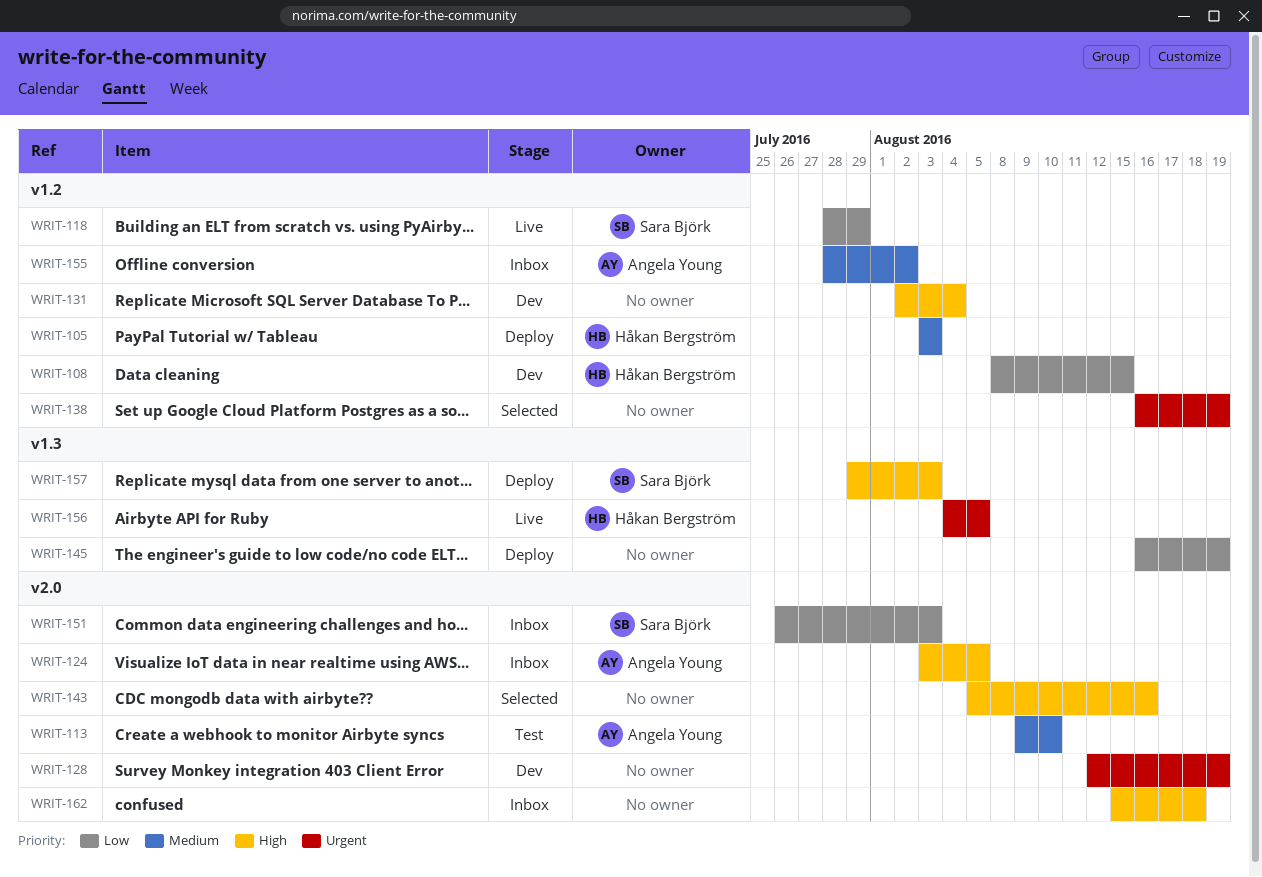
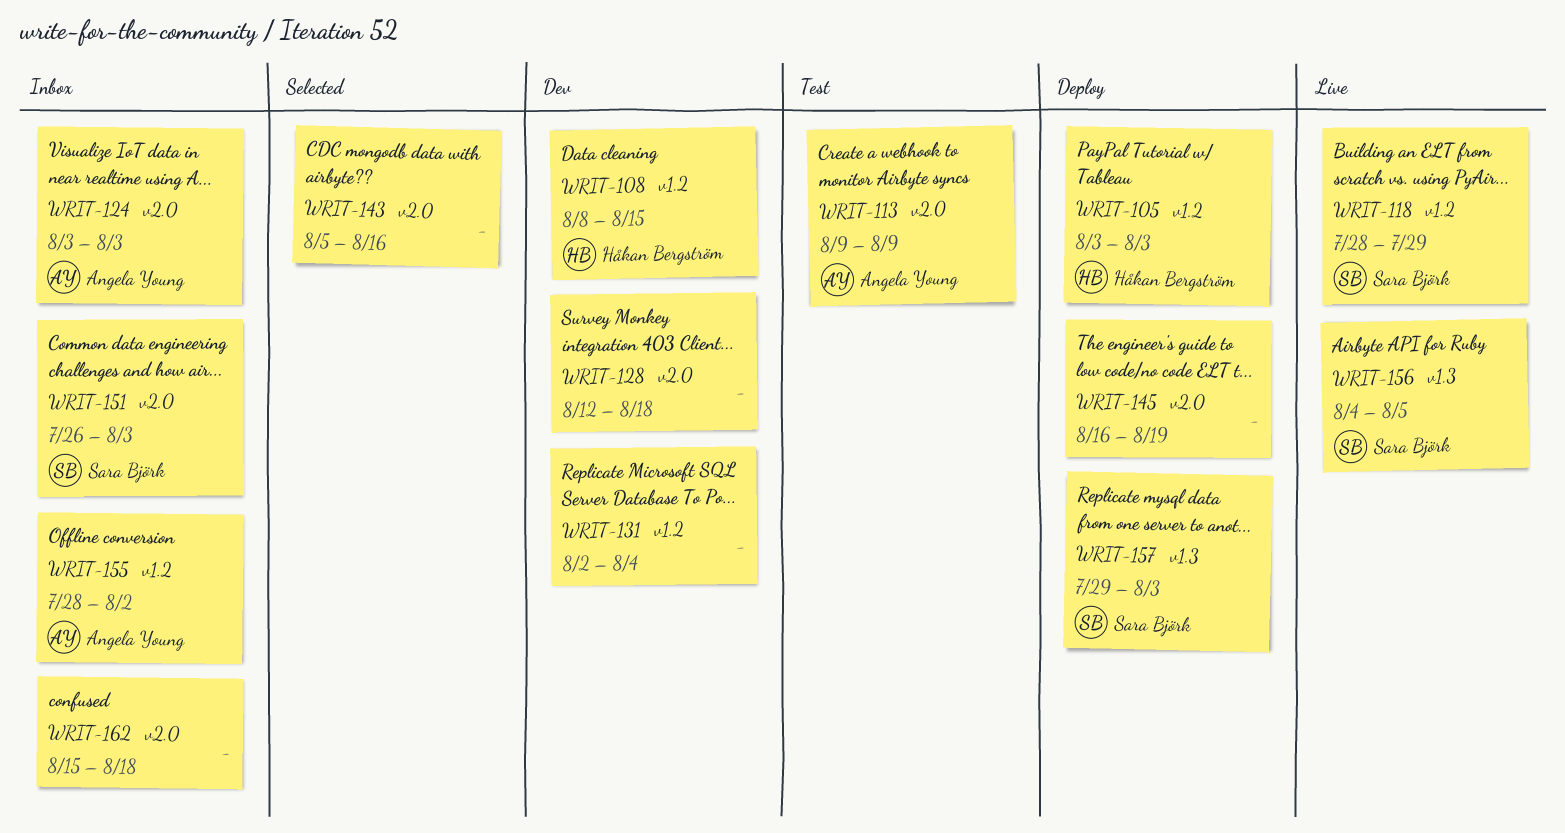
WRIT-113, due: Aug 10 -> Aug 9
WRIT-124, due: Aug 5 -> Aug 3
WRIT-128, due: Aug 19 -> Aug 18
WRIT-138: present -> none
WRIT-145, label: v1.3 -> v2.0
WRIT-156, owner: Håkan Bergström -> Sara Björk

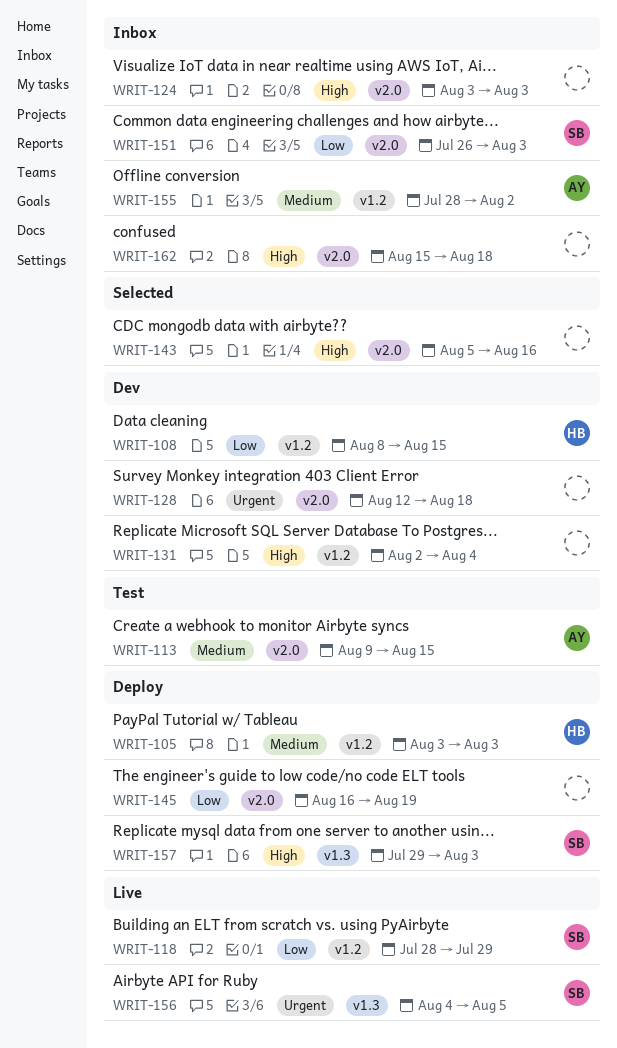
WRIT-113, due: Aug 9 -> Aug 15
WRIT-124, owner: Angela Young -> none

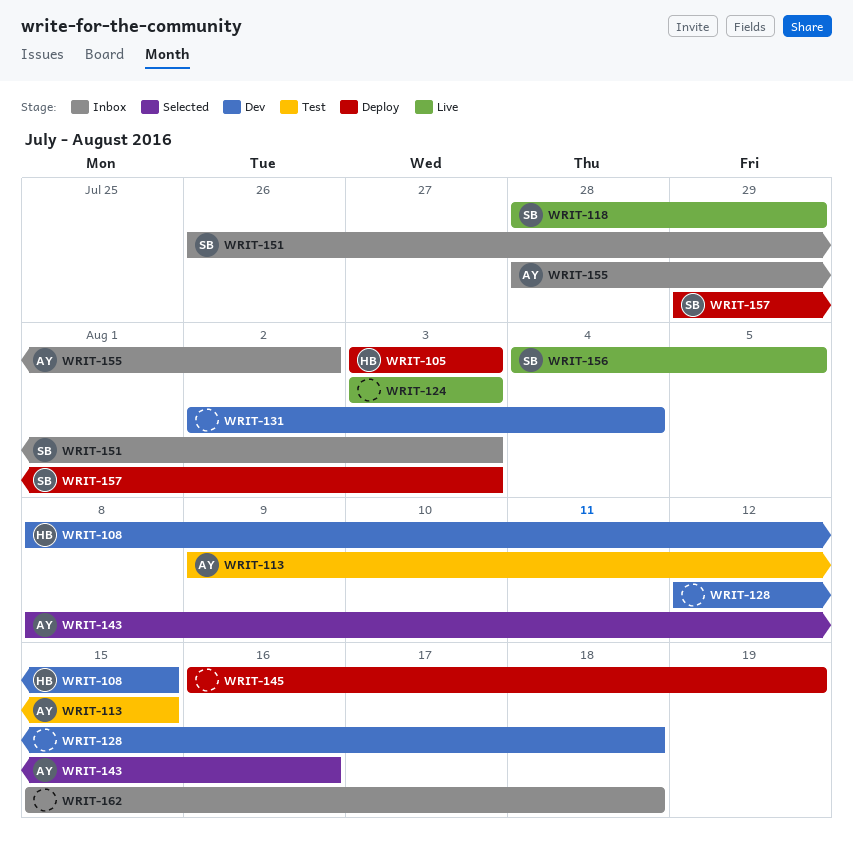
WRIT-124, status: Inbox -> Live
WRIT-143, owner: none -> AY
WRIT-143, start: Aug 5 -> Aug 8

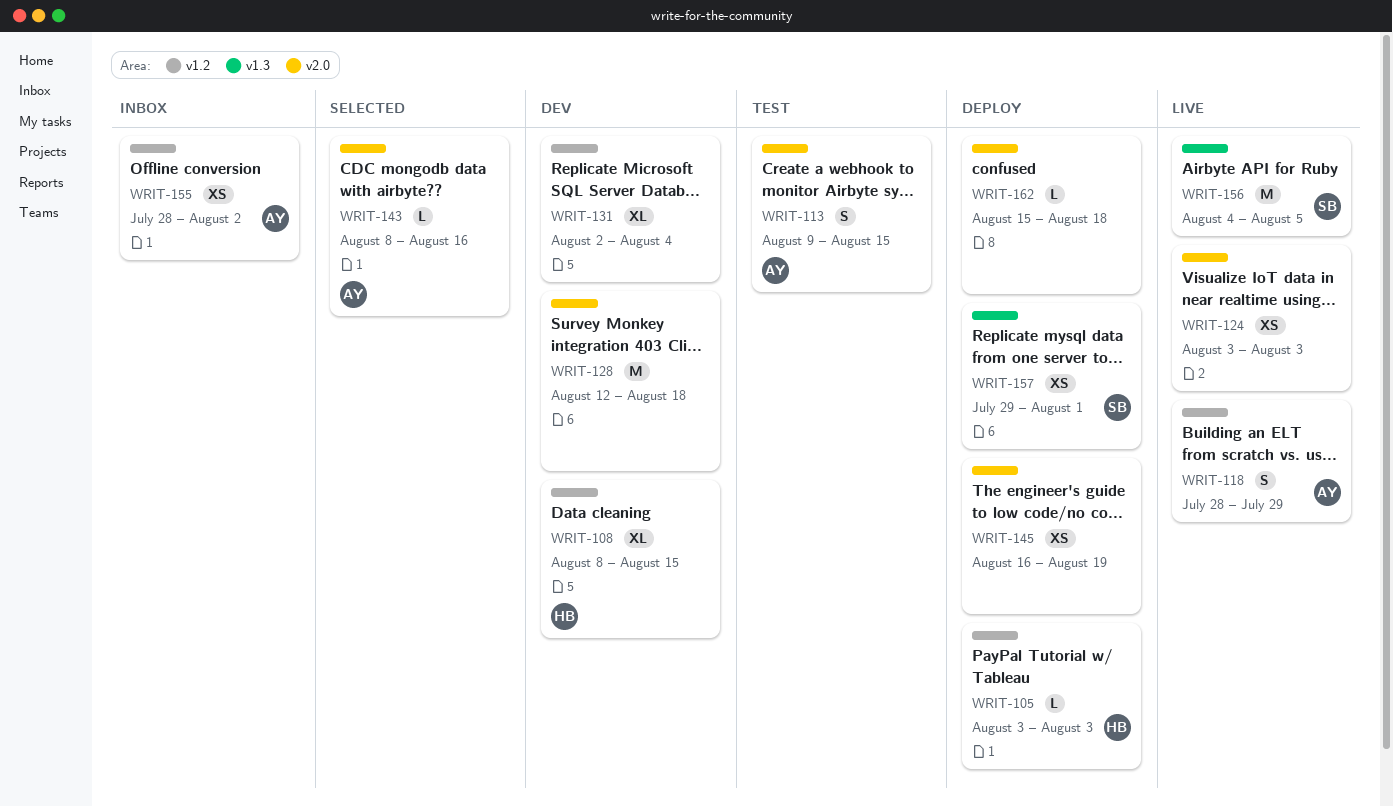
WRIT-118, owner: SB -> AY
WRIT-151: present -> none
WRIT-157, due: Aug 3 -> Aug 1
WRIT-162, status: Inbox -> Deploy

